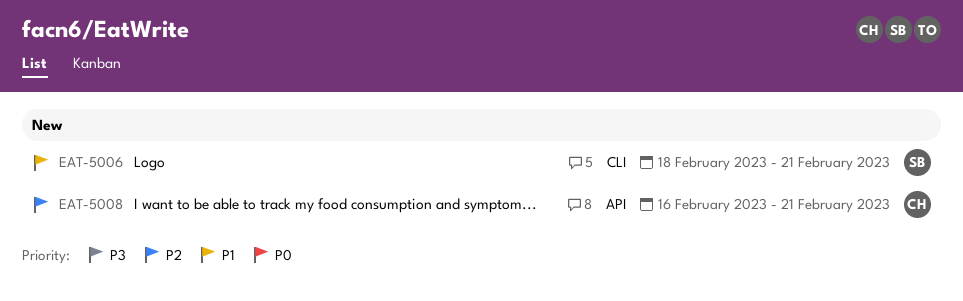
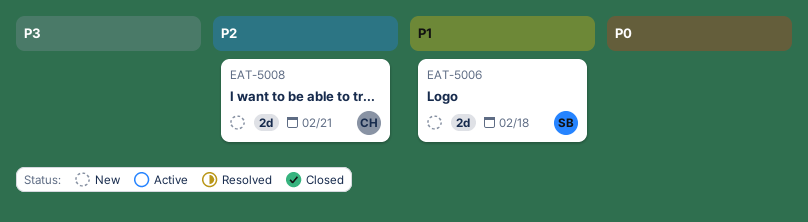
EAT-5006, due: Feb 21 -> Feb 18

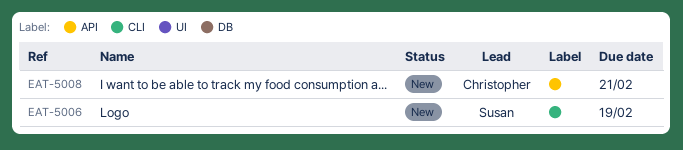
EAT-5006, due: Feb 18 -> Feb 19

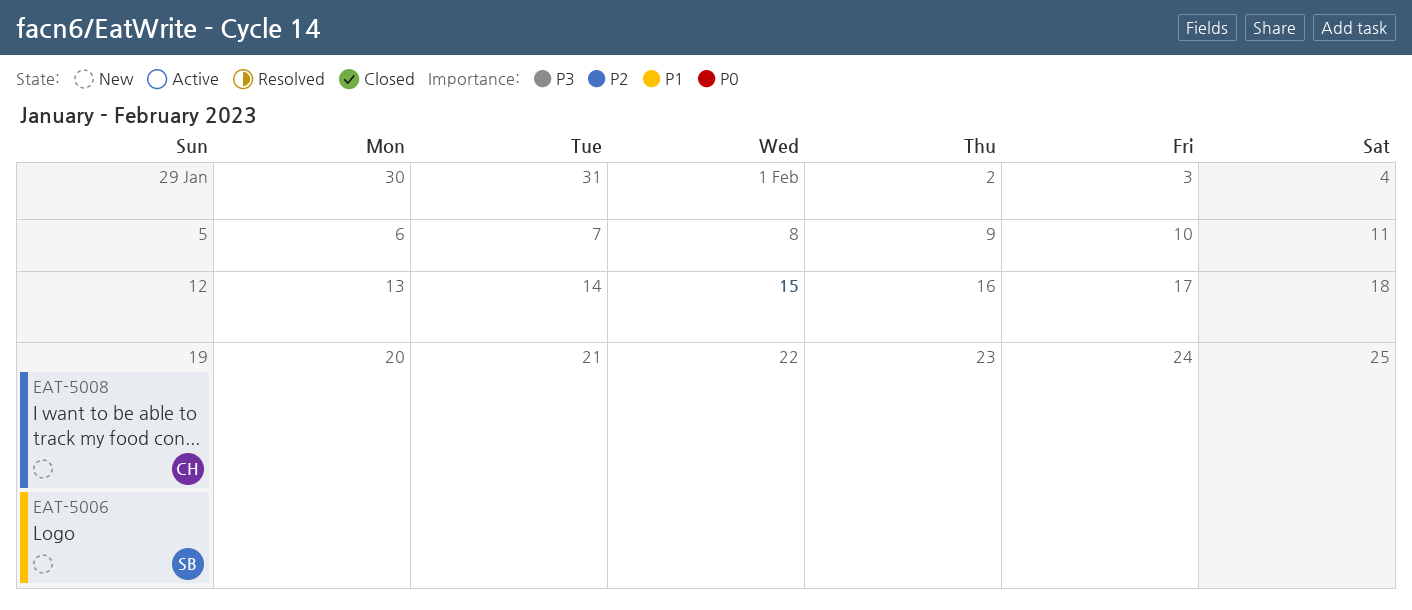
EAT-5008, due: Feb 21 -> Feb 19

